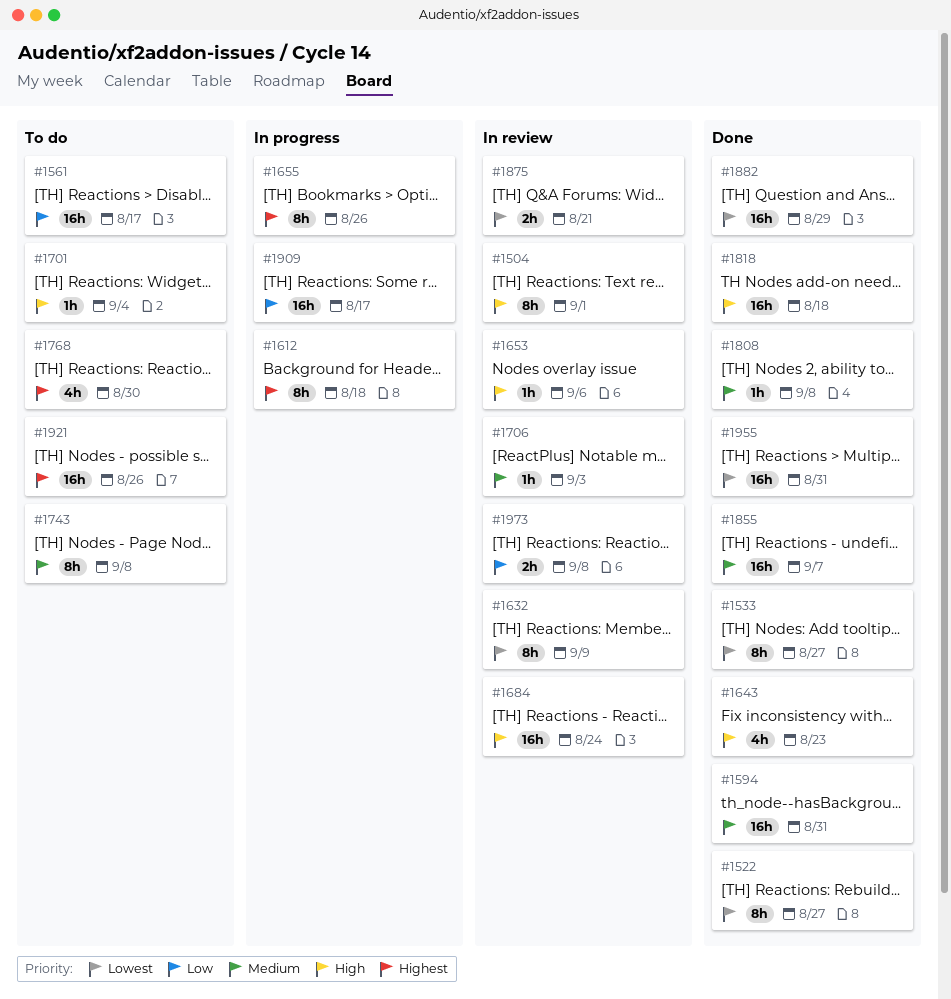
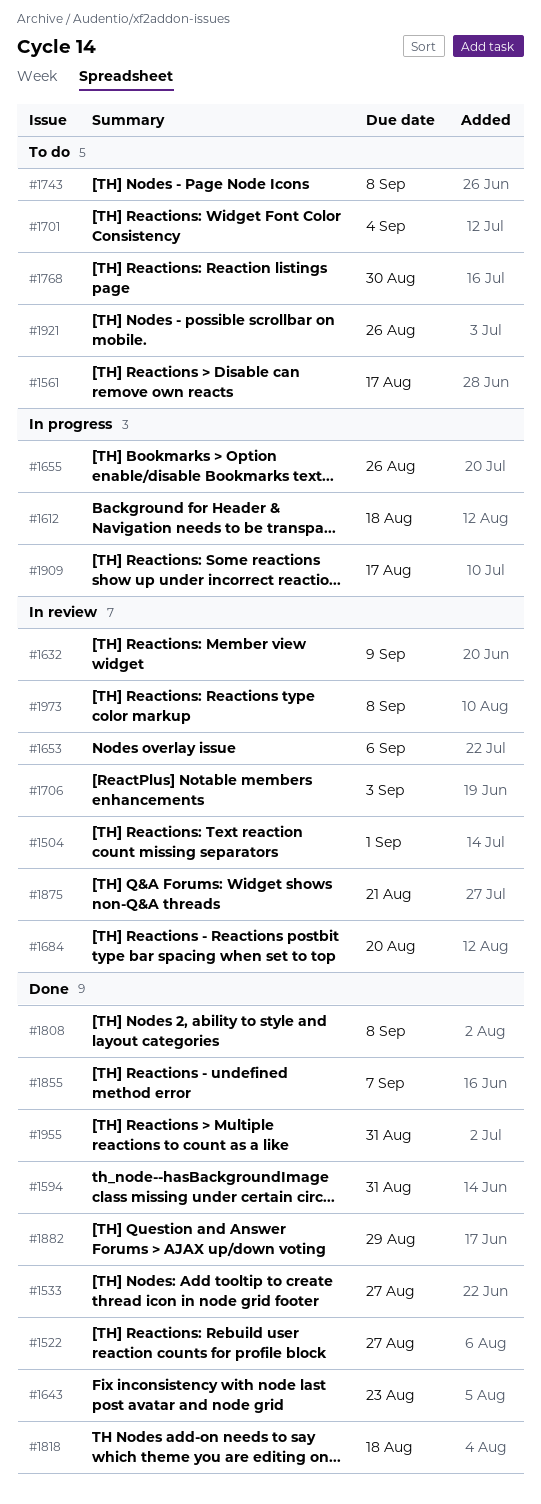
#1684, due: Aug 24 -> Aug 20

